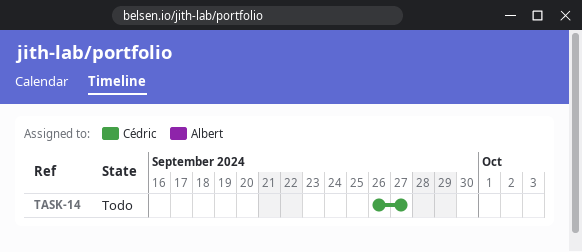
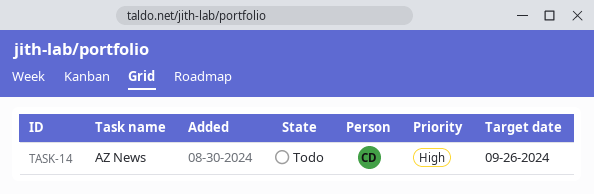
TASK-14, due: Sep 27 -> Sep 26

